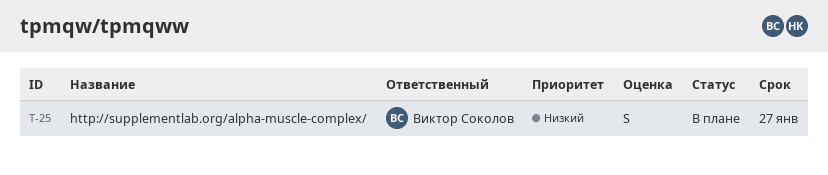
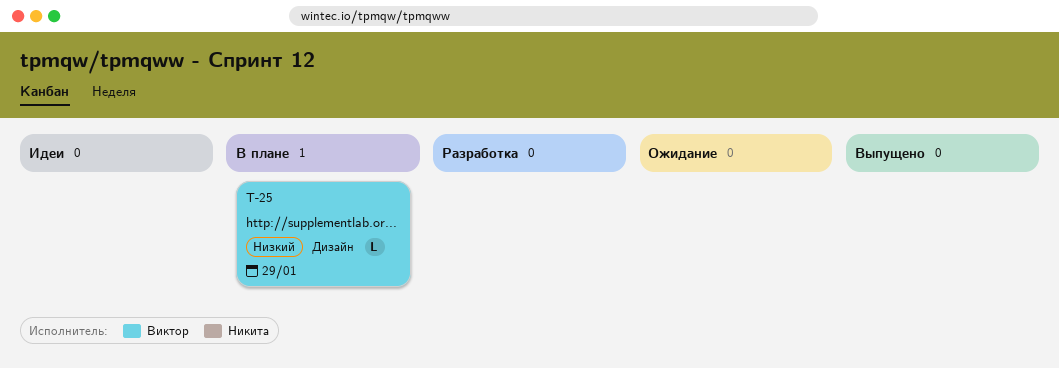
T-25, estimate: S -> L
T-25, due: Jan 27 -> Jan 29

